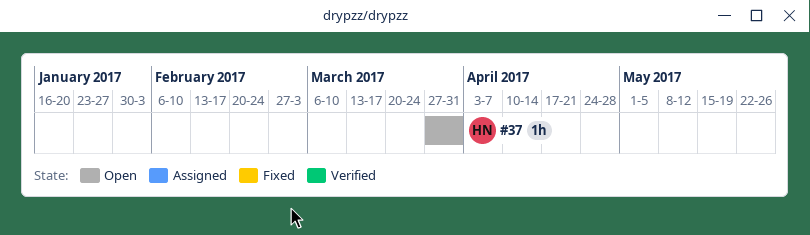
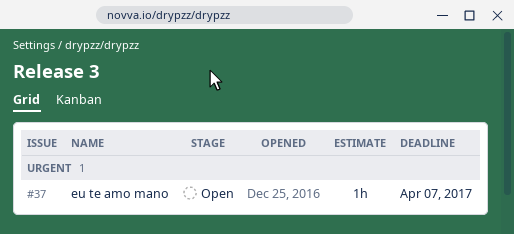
#37, due: Mar 31 -> Apr 7

